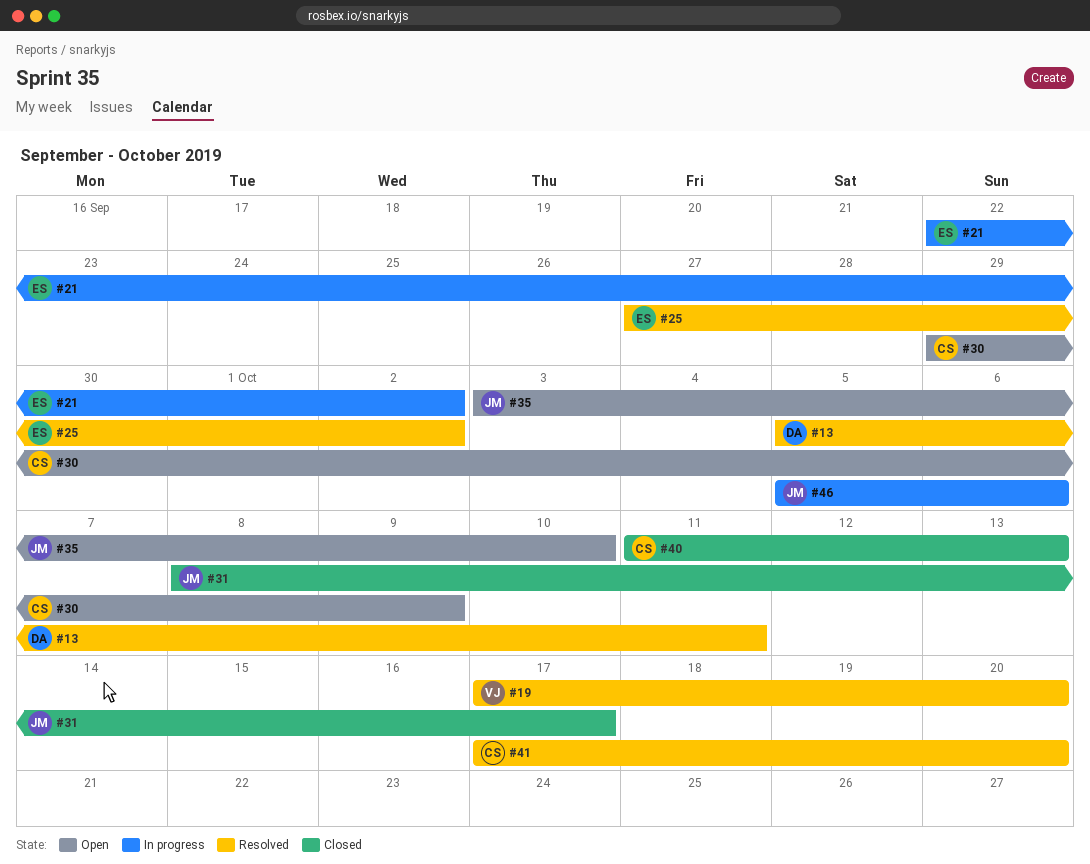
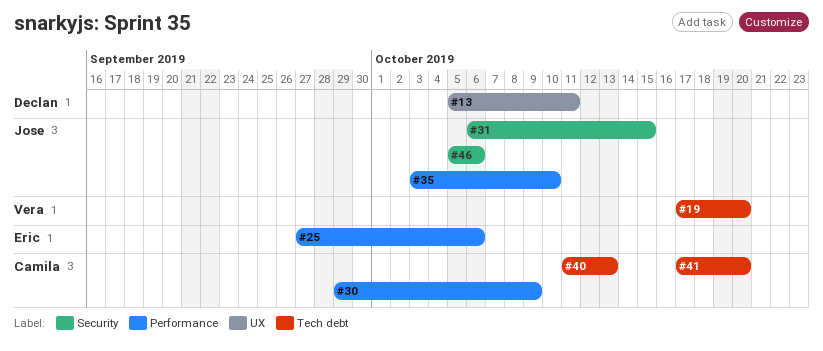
#21: present -> none
#25, due: Oct 2 -> Oct 6
#31, start: Oct 8 -> Oct 6
#31, due: Oct 17 -> Oct 15

